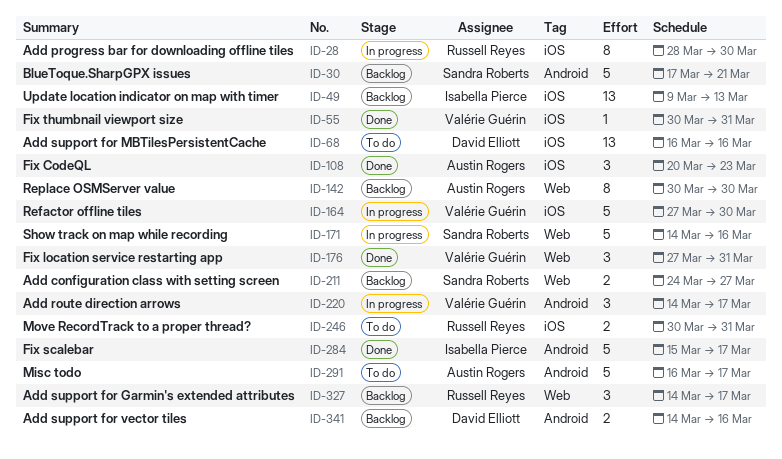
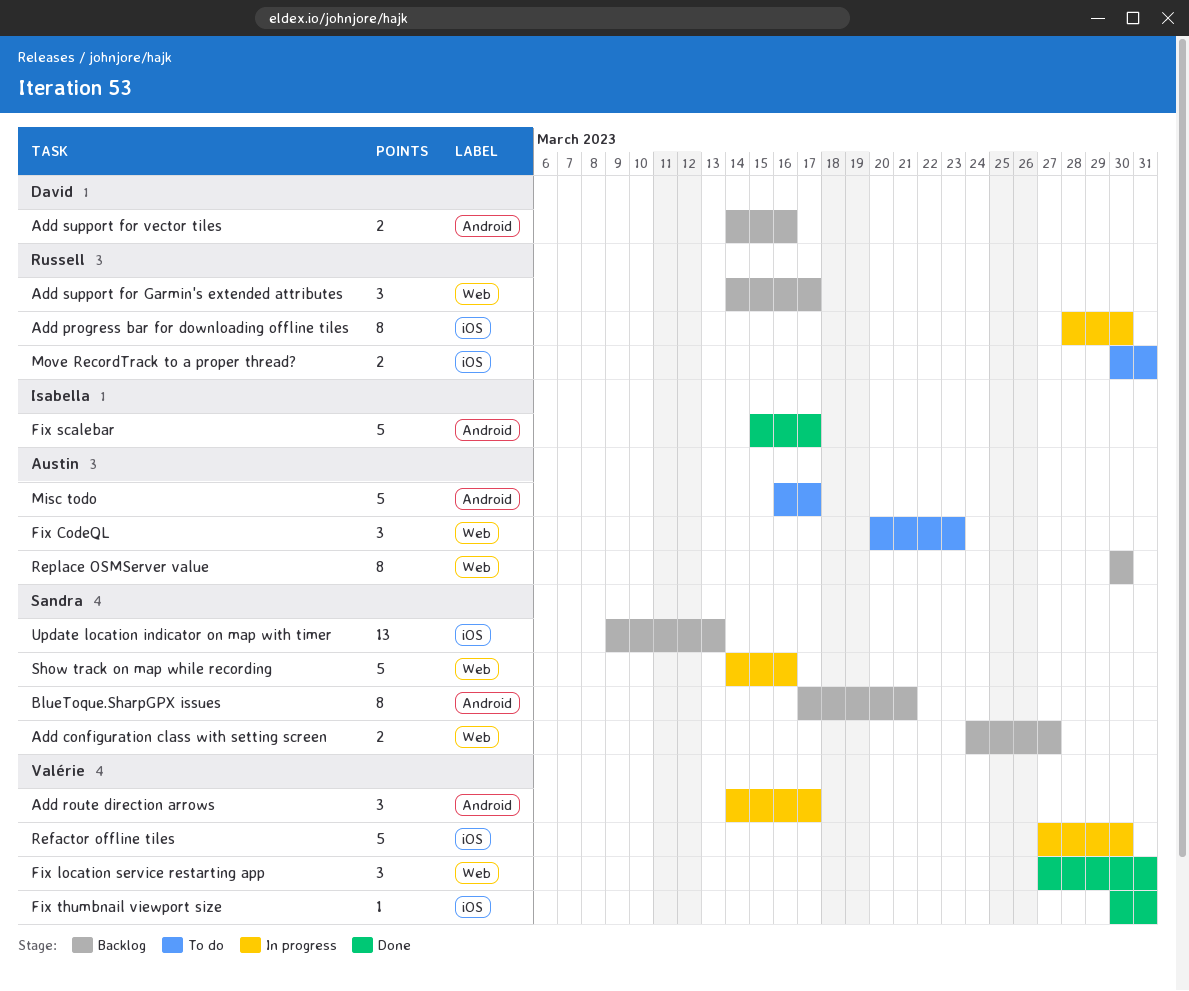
Add support for MBTilesPersistentCache: present -> none
BlueToque.SharpGPX issues, estimate: 5 -> 8
Fix CodeQL, status: Done -> To do
Fix CodeQL, label: iOS -> Web
Update location indicator on map with timer, owner: Isabella Pierce -> Sandra Roberts

